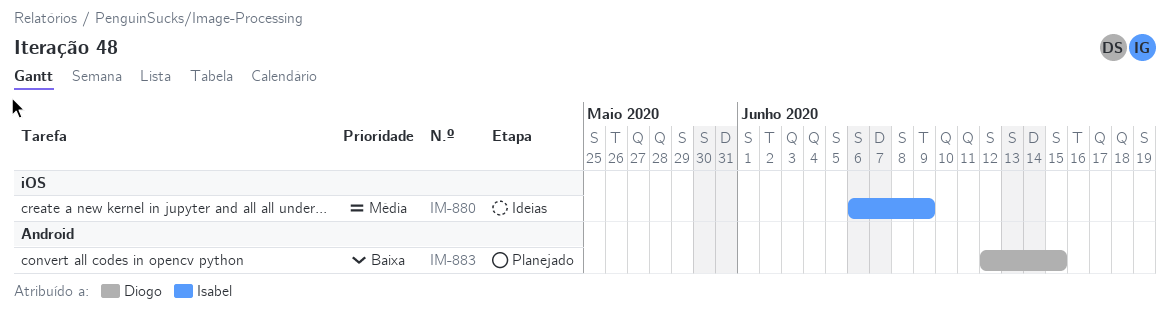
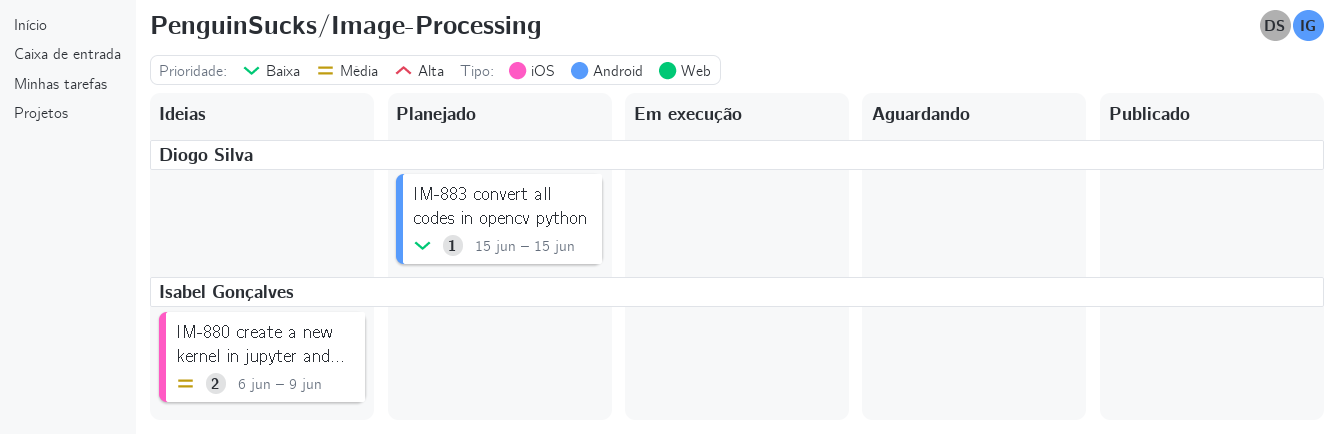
IM-883, start: Jun 12 -> Jun 15

